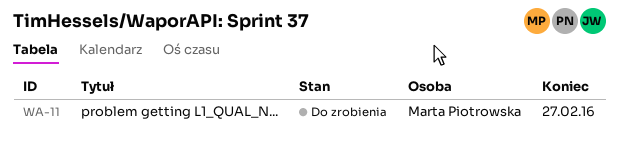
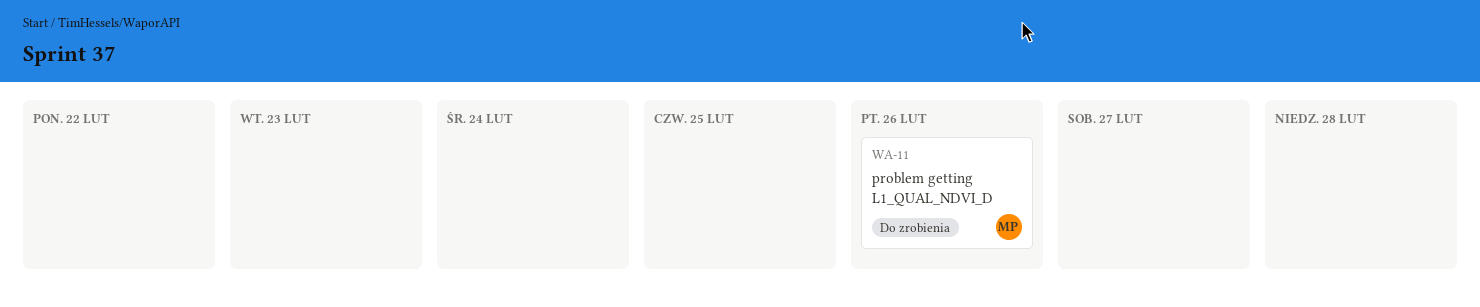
WA-11, due: Feb 27 -> Feb 26

